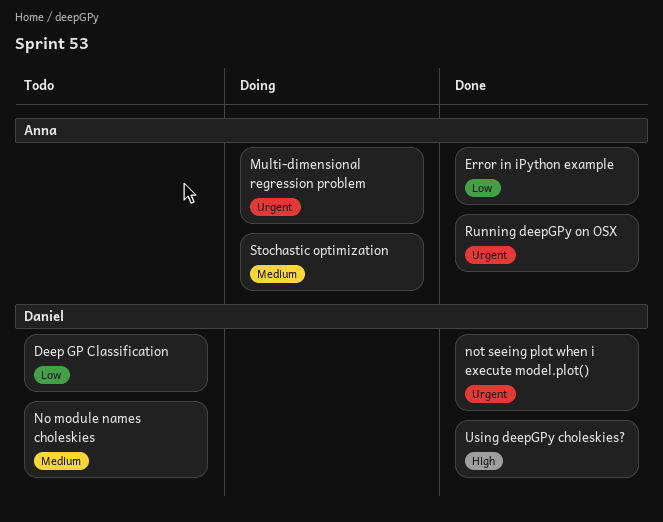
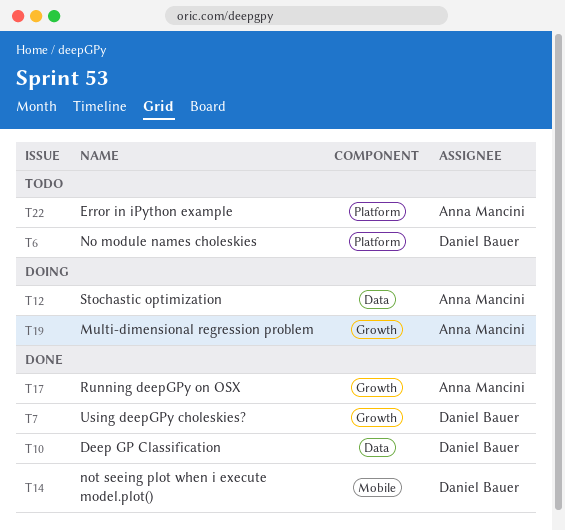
Deep GP Classification, status: Todo -> Done
Error in iPython example, status: Done -> Todo

